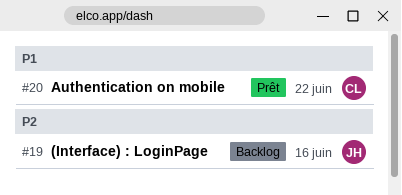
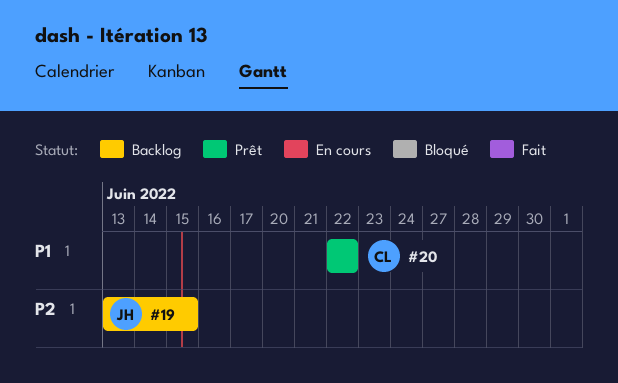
#19, due: Jun 16 -> Jun 15

